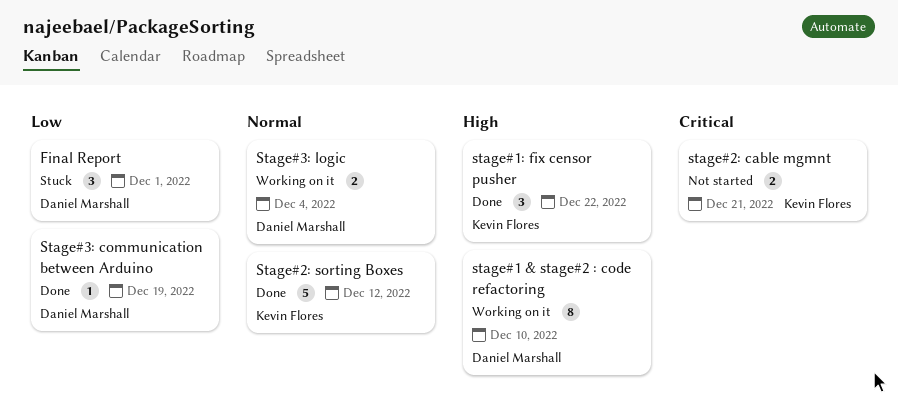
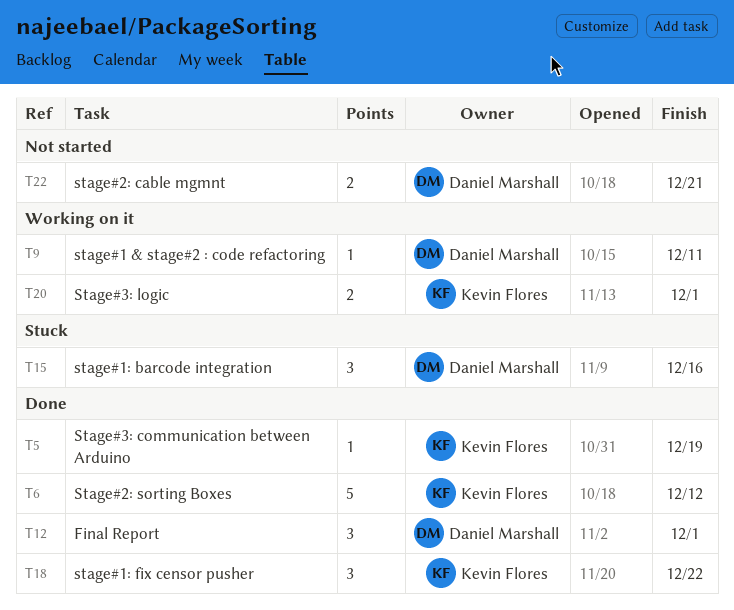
Final Report, status: Stuck -> Done
stage#1 & stage#2 : code refactoring, estimate: 8 -> 1
stage#1 & stage#2 : code refactoring, due: Dec 10 -> Dec 11
stage#1: barcode integration: none -> present
stage#2: cable mgmnt, owner: Kevin Flores -> Daniel Marshall
Stage#3: communication between Arduino, owner: Daniel Marshall -> Kevin Flores
Stage#3: logic, owner: Daniel Marshall -> Kevin Flores
Stage#3: logic, due: Dec 4 -> Dec 1

